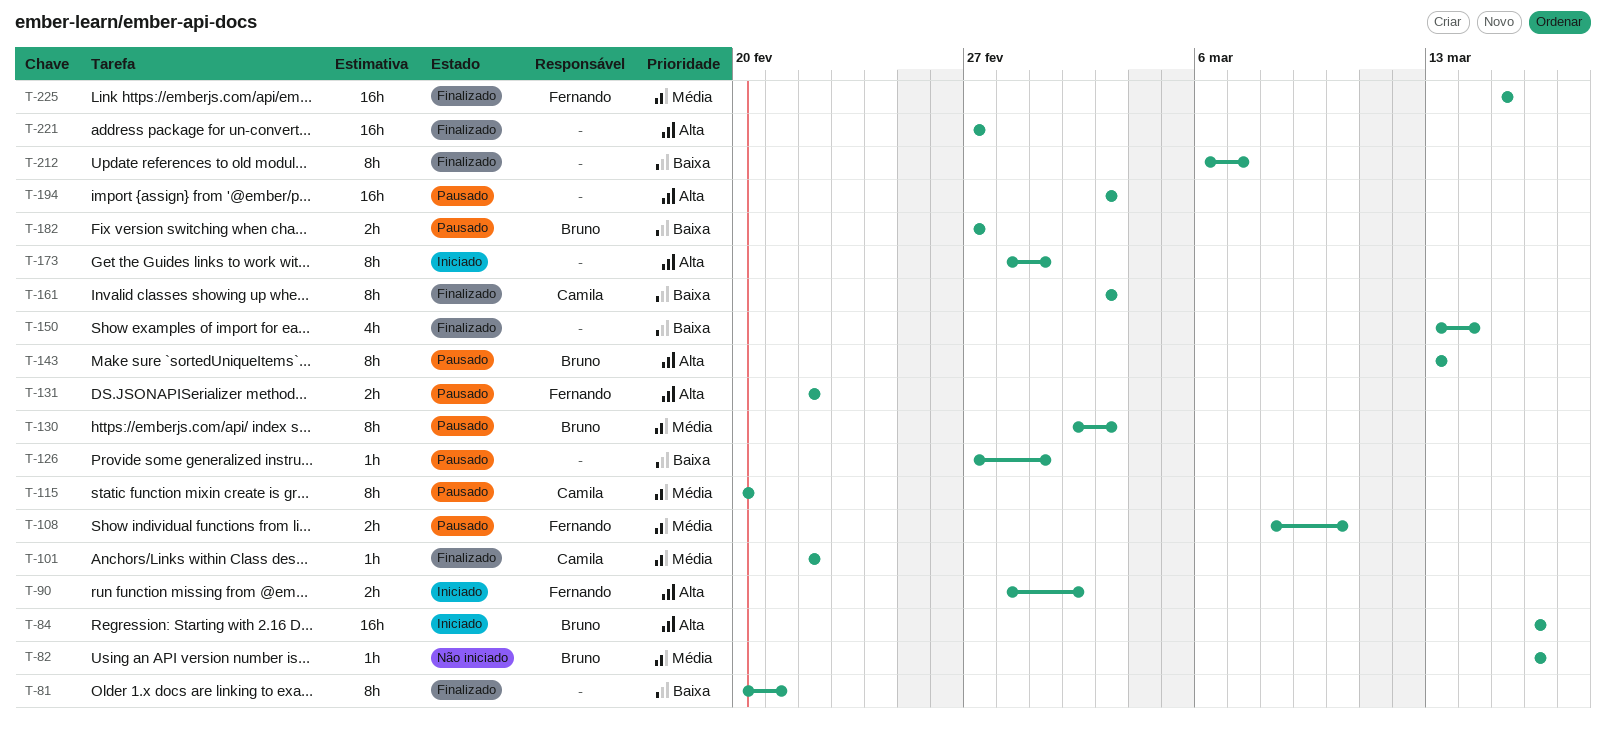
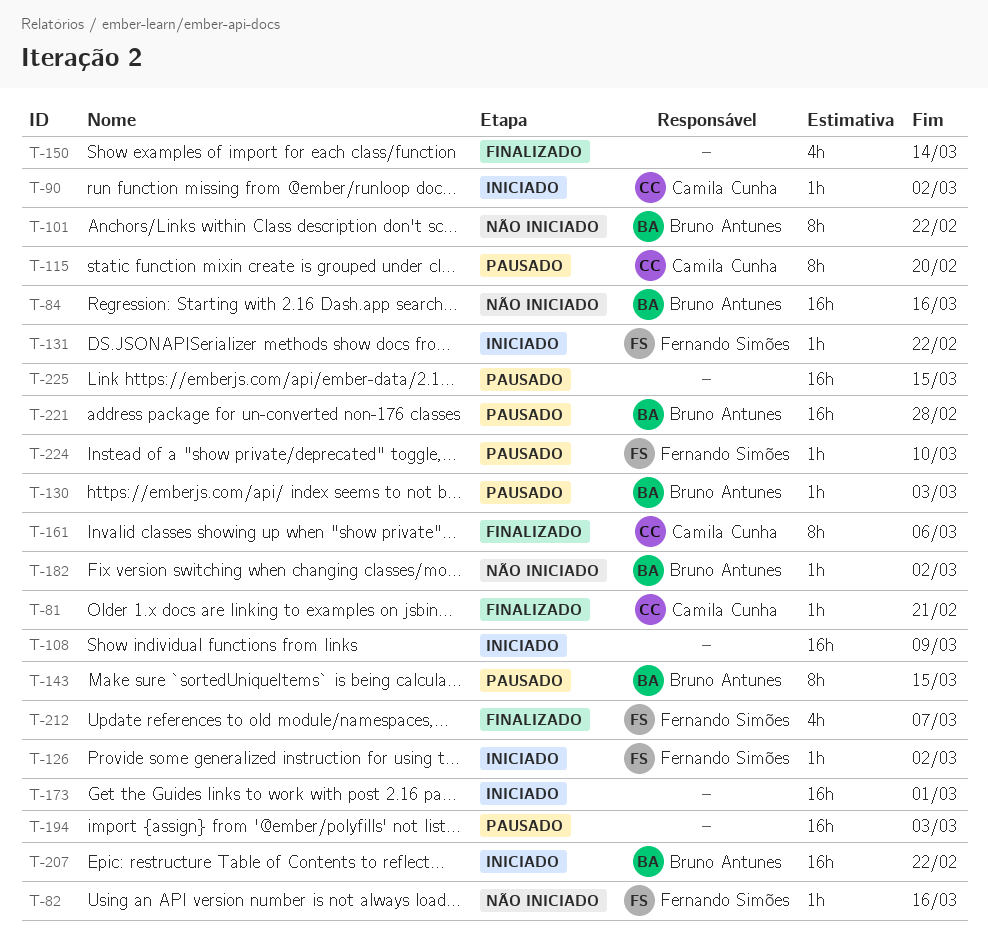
T-81, owner: none -> Camila Cunha
T-81, estimate: 8h -> 1h
T-82, owner: Bruno Antunes -> Fernando Simões
T-84, status: Iniciado -> Não iniciado
T-90, owner: Fernando Simões -> Camila Cunha
T-90, estimate: 2h -> 1h
T-101, status: Finalizado -> Não iniciado
T-101, owner: Camila Cunha -> Bruno Antunes
T-101, estimate: 1h -> 8h
T-108, status: Pausado -> Iniciado
T-108, owner: Fernando Simões -> none
T-108, estimate: 2h -> 16h
T-108, due: Mar 10 -> Mar 9
T-126, status: Pausado -> Iniciado
T-126, owner: none -> Fernando Simões
T-126, due: Mar 1 -> Mar 2
T-130, estimate: 8h -> 1h
T-131, status: Pausado -> Iniciado
T-131, estimate: 2h -> 1h
T-143, due: Mar 13 -> Mar 15
T-161, due: Mar 3 -> Mar 6
T-173, estimate: 8h -> 16h
T-182, status: Pausado -> Não iniciado
T-182, estimate: 2h -> 1h
T-182, due: Feb 27 -> Mar 2
T-207: none -> present
T-212, owner: none -> Fernando Simões
T-212, estimate: 8h -> 4h
T-221, status: Finalizado -> Pausado
T-221, owner: none -> Bruno Antunes
T-221, due: Feb 27 -> Feb 28
T-224: none -> present
T-225, status: Finalizado -> Pausado
T-225, owner: Fernando Simões -> none

